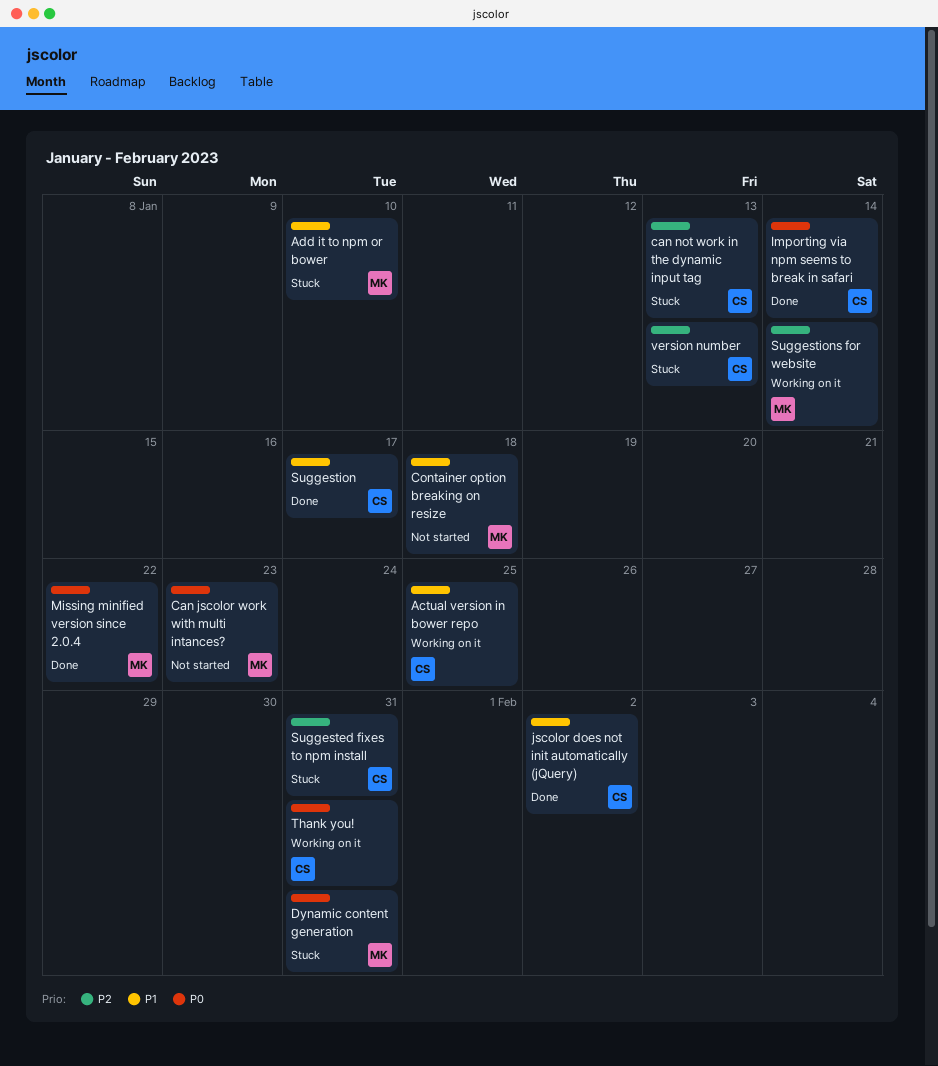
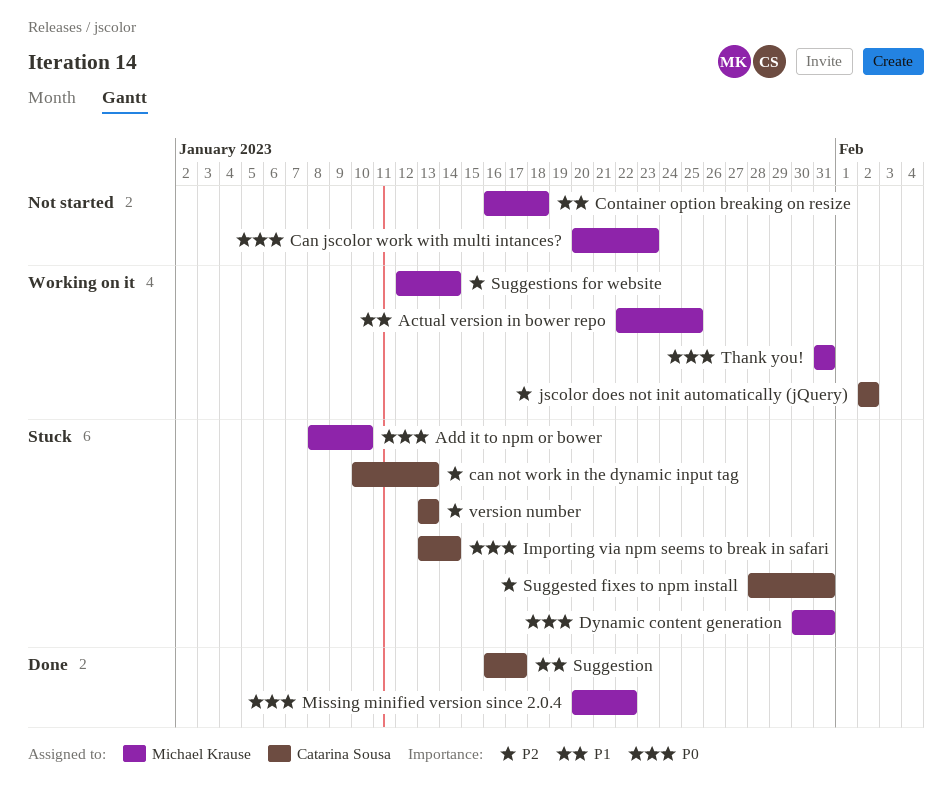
Actual version in bower repo, owner: Catarina Sousa -> Michael Krause
Add it to npm or bower, priority: P1 -> P0
Importing via npm seems to break in safari, status: Done -> Stuck
jscolor does not init automatically (jQuery), status: Done -> Working on it
jscolor does not init automatically (jQuery), priority: P1 -> P2
Thank you!, owner: Catarina Sousa -> Michael Krause

